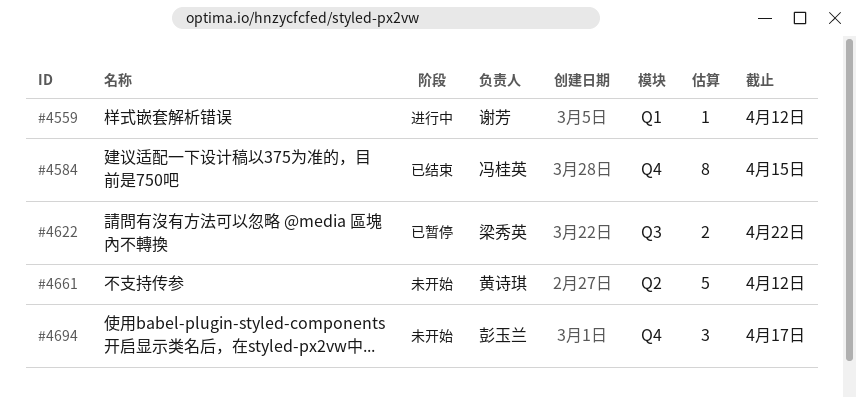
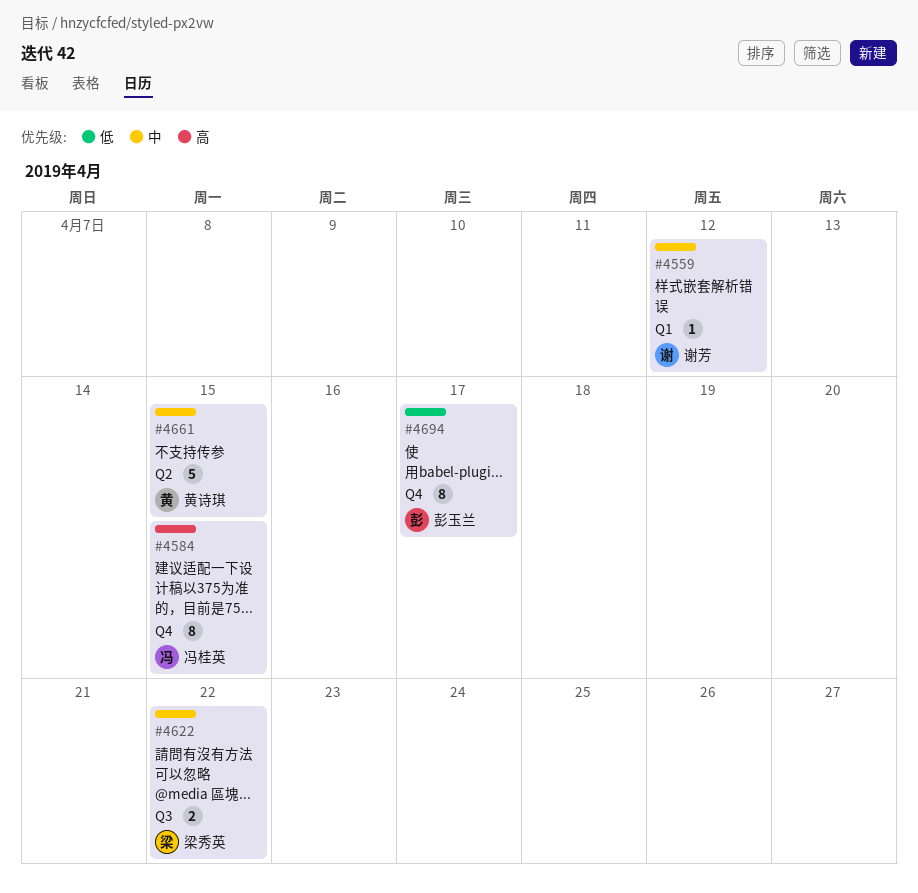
#4661, due: Apr 12 -> Apr 15
#4694, estimate: 3 -> 8

